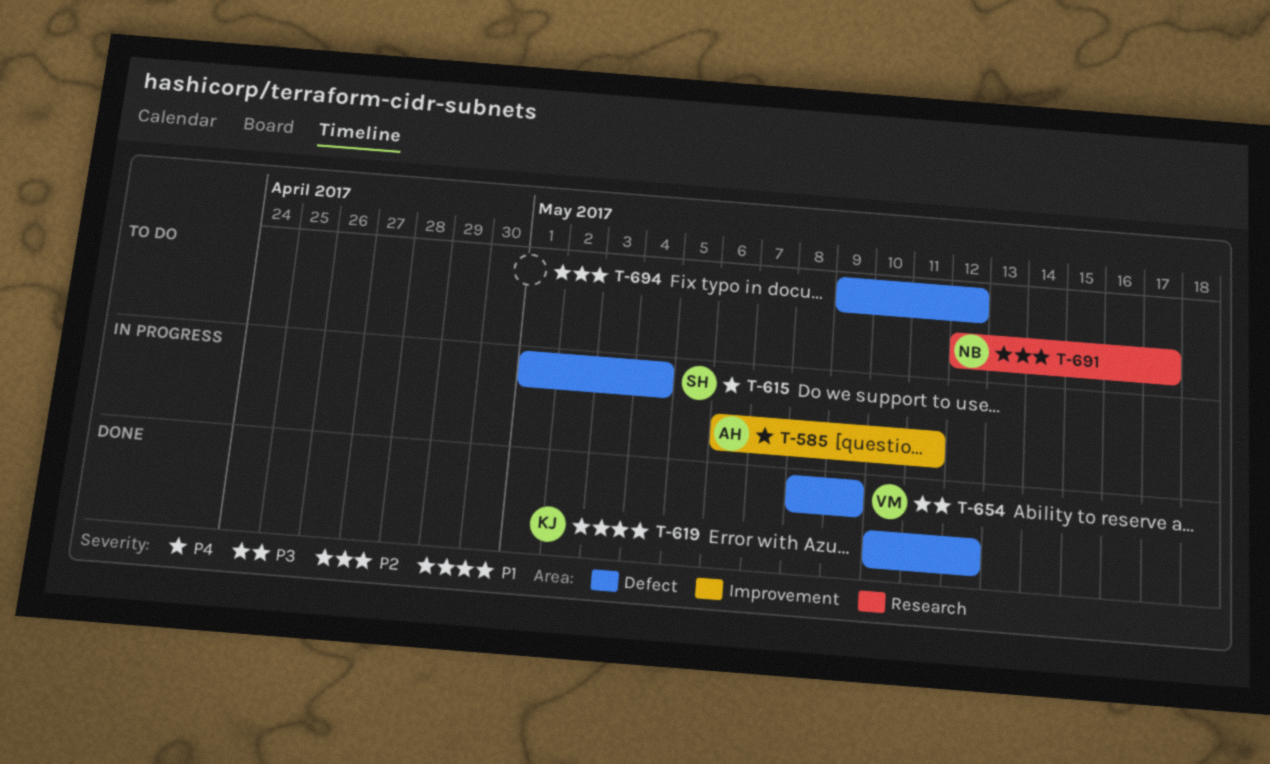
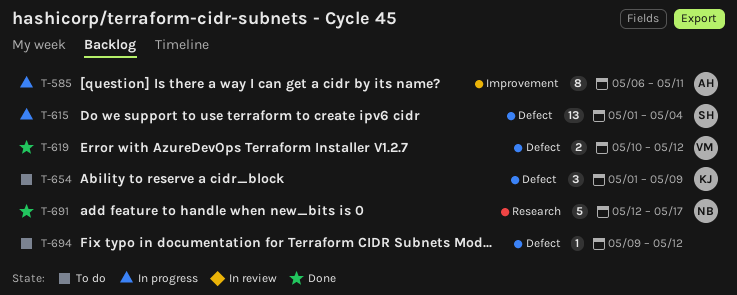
T-619, owner: KJ -> VM
T-654, status: Done -> To do
T-654, owner: VM -> KJ
T-654, start: May 8 -> May 1
T-691, status: To do -> Done

